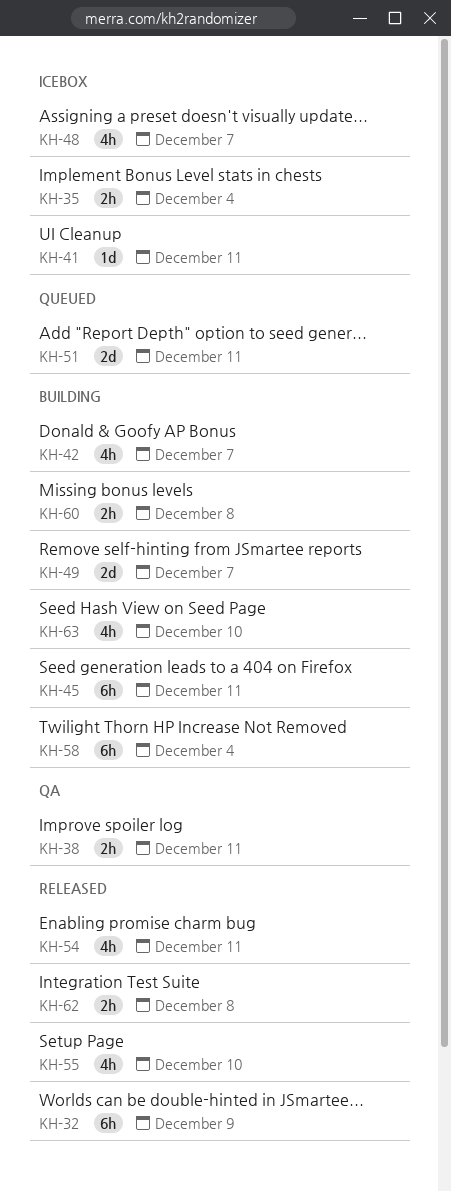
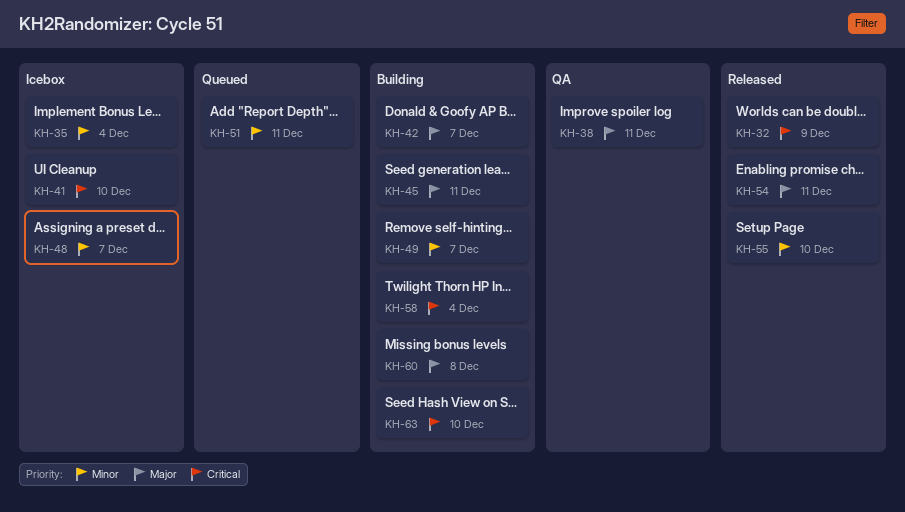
KH-41, due: Dec 11 -> Dec 10
KH-62: present -> none

